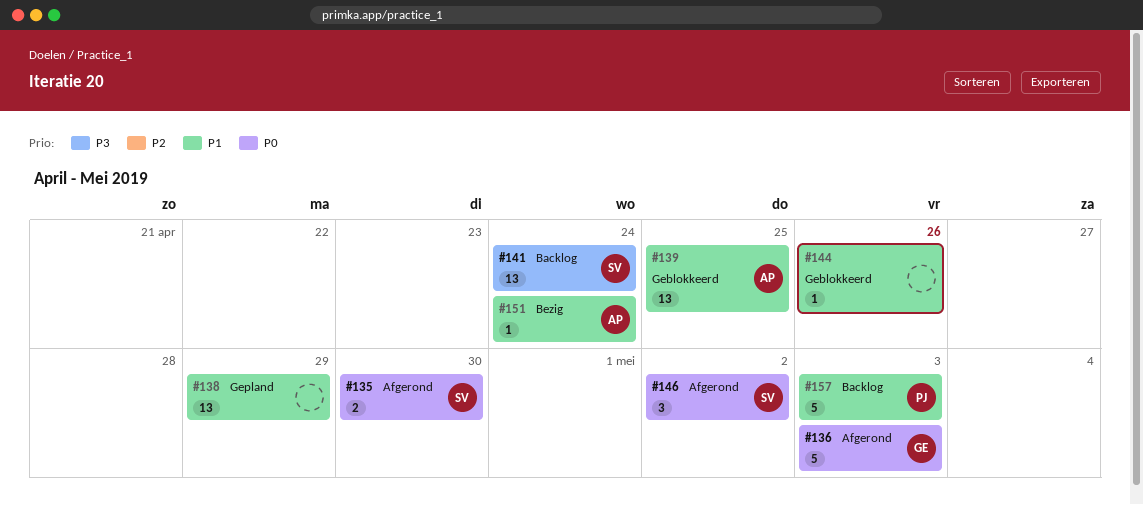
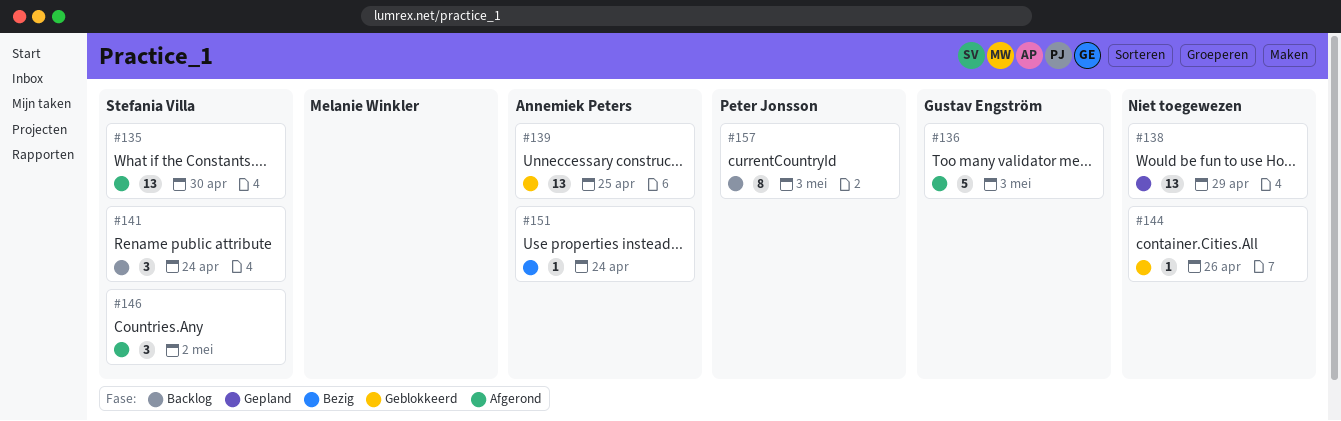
#135, estimate: 2 -> 13
#141, estimate: 13 -> 3
#157, estimate: 5 -> 8

